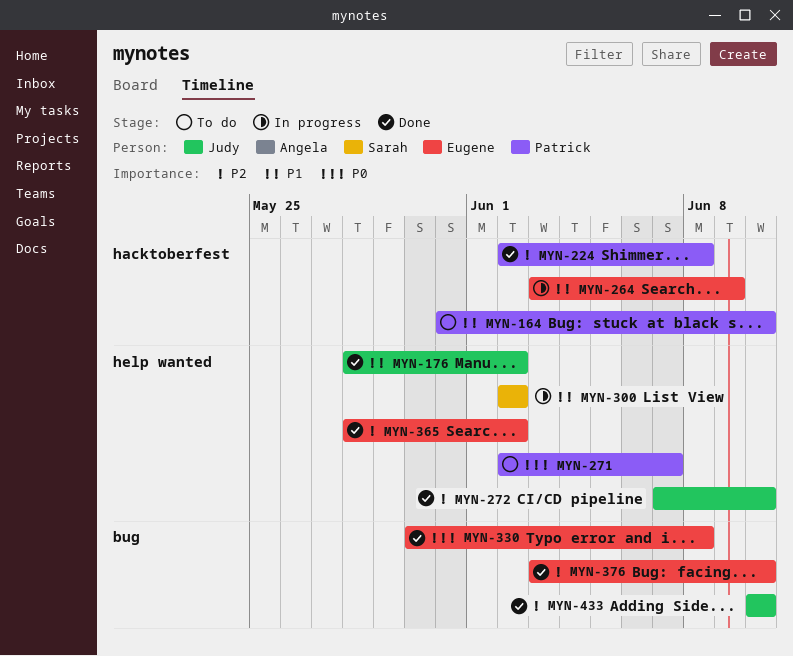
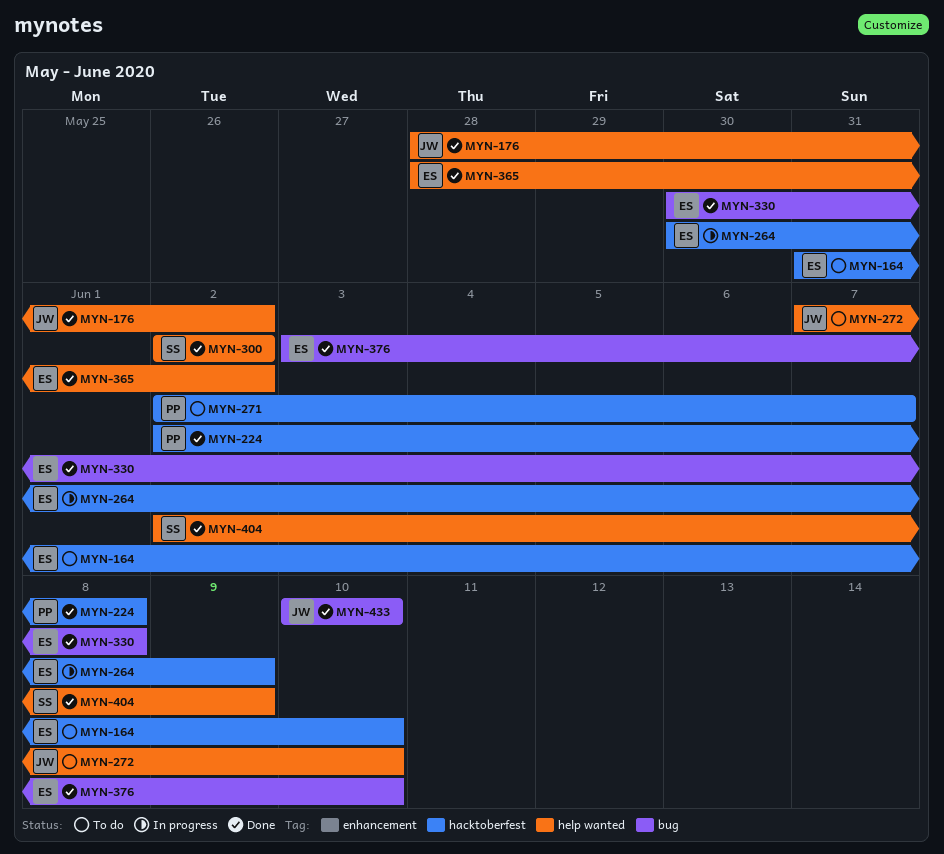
MYN-164, owner: Patrick -> Eugene
MYN-264, start: Jun 3 -> May 30
MYN-271, label: help wanted -> hacktoberfest
MYN-272, status: Done -> To do
MYN-300, status: In progress -> Done
MYN-404: none -> present

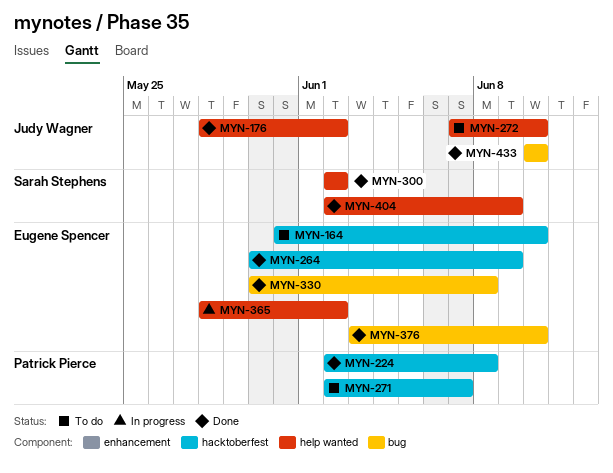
MYN-264, status: In progress -> Done
MYN-365, status: Done -> In progress

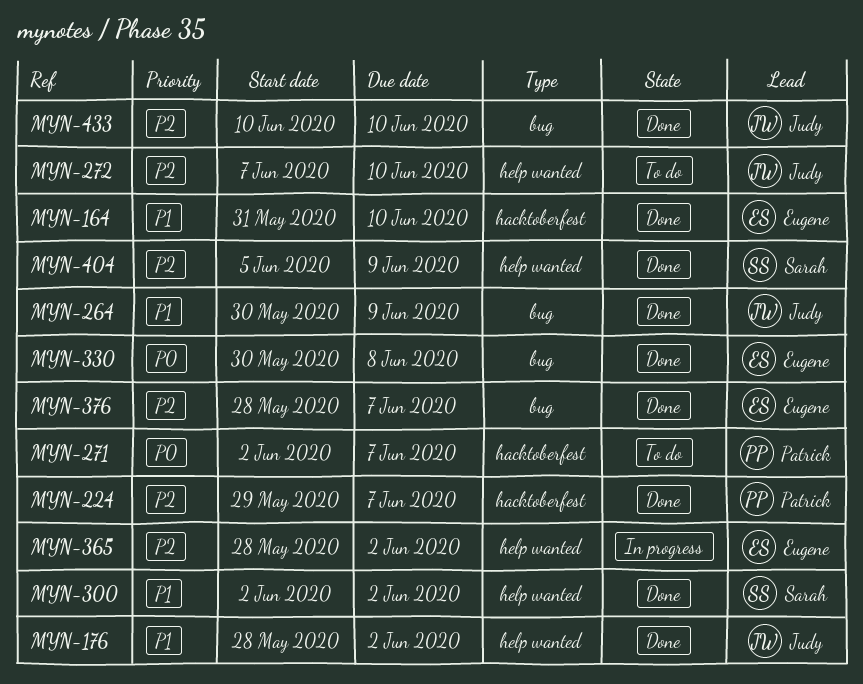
MYN-164, status: To do -> Done
MYN-224, start: Jun 2 -> May 29
MYN-224, due: Jun 8 -> Jun 7
MYN-264, owner: Eugene Spencer -> Judy Wagner
MYN-264, label: hacktoberfest -> bug
MYN-376, start: Jun 3 -> May 28
MYN-376, due: Jun 10 -> Jun 7
MYN-404, start: Jun 2 -> Jun 5

